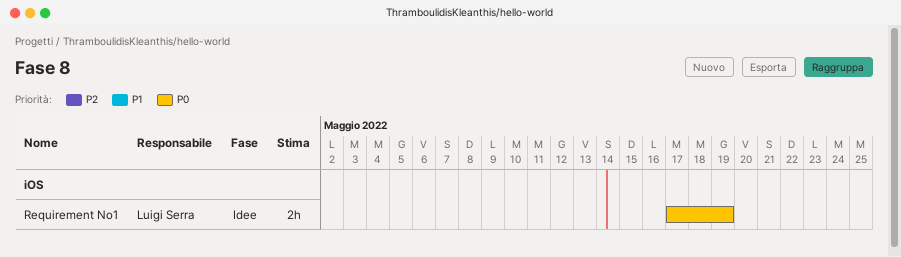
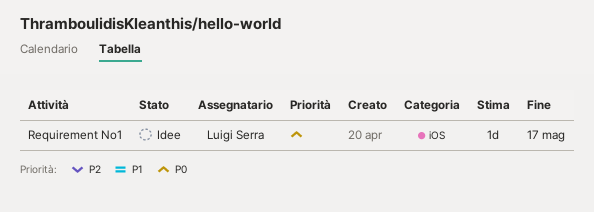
Requirement No1, estimate: 2h -> 1d
Requirement No1, due: May 19 -> May 17

